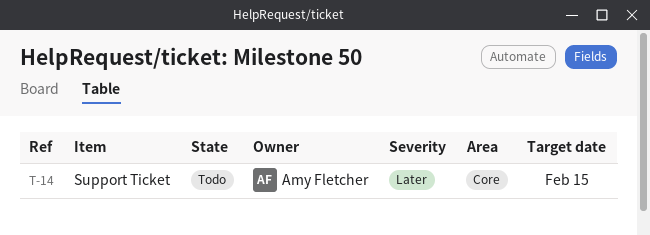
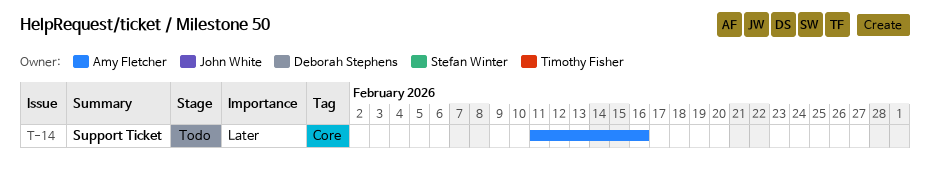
T-14, due: Feb 15 -> Feb 16

